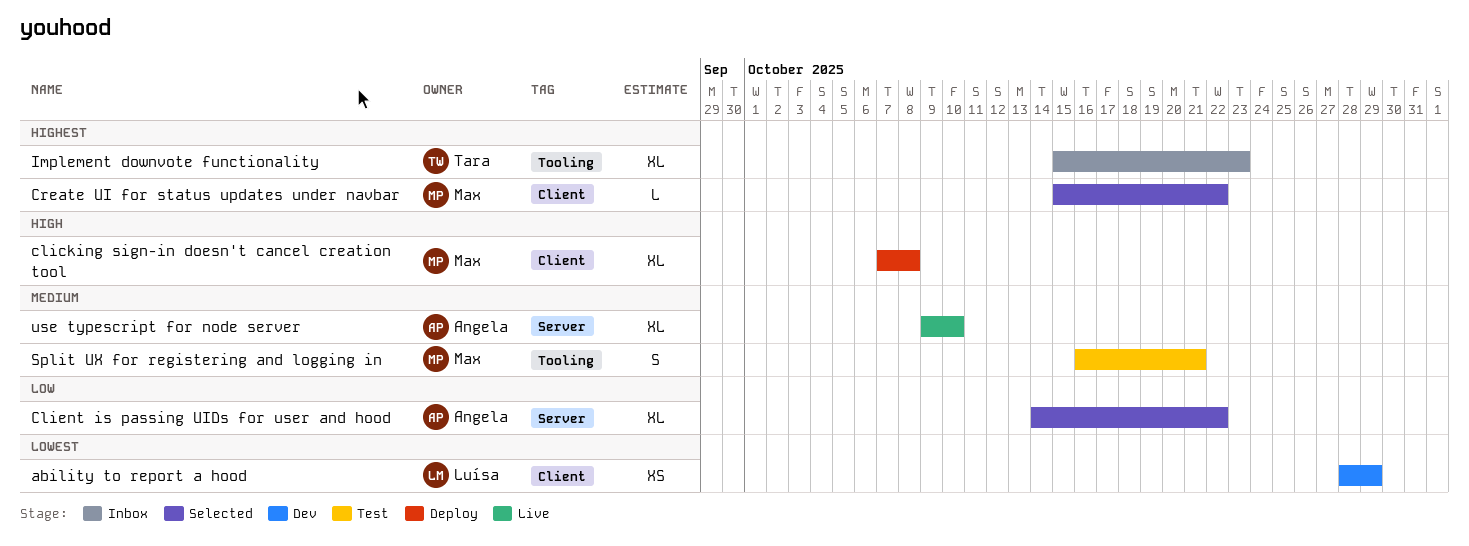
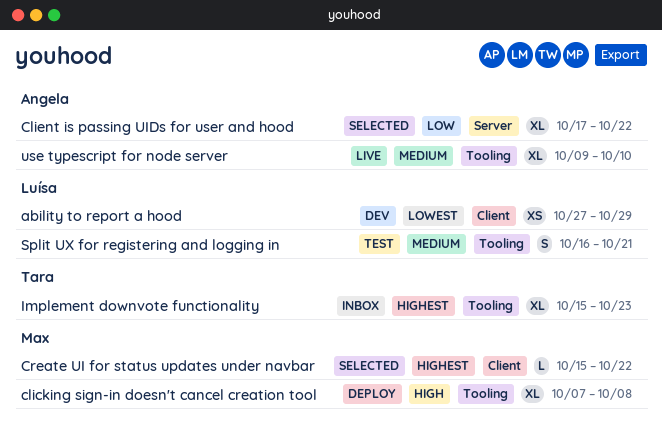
ability to report a hood, start: Oct 28 -> Oct 27
clicking sign-in doesn't cancel creation tool, label: Client -> Tooling
Client is passing UIDs for user and hood, start: Oct 14 -> Oct 17
Split UX for registering and logging in, owner: Max -> Luísa
use typescript for node server, label: Server -> Tooling

